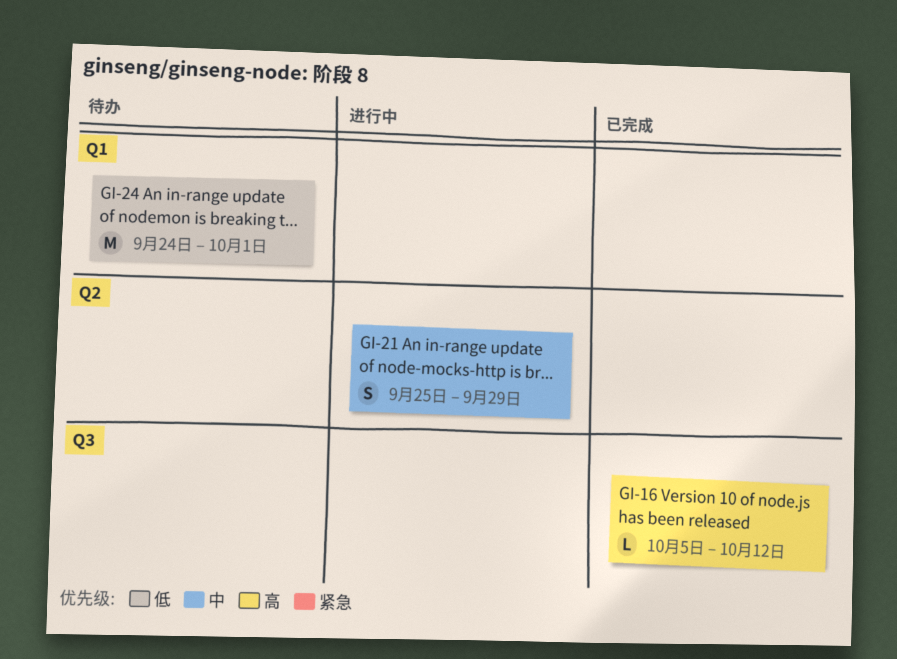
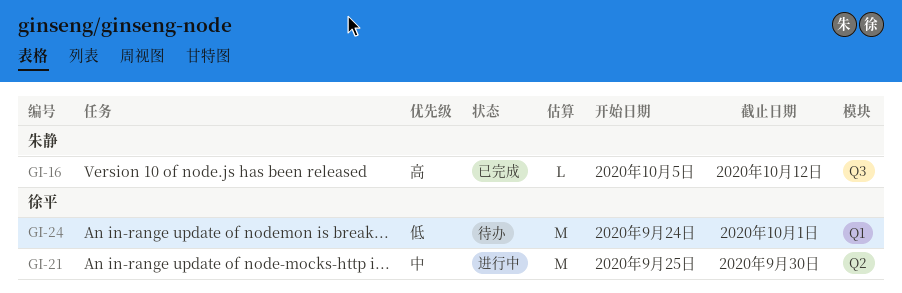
GI-21, estimate: S -> M
GI-21, due: Sep 29 -> Sep 30

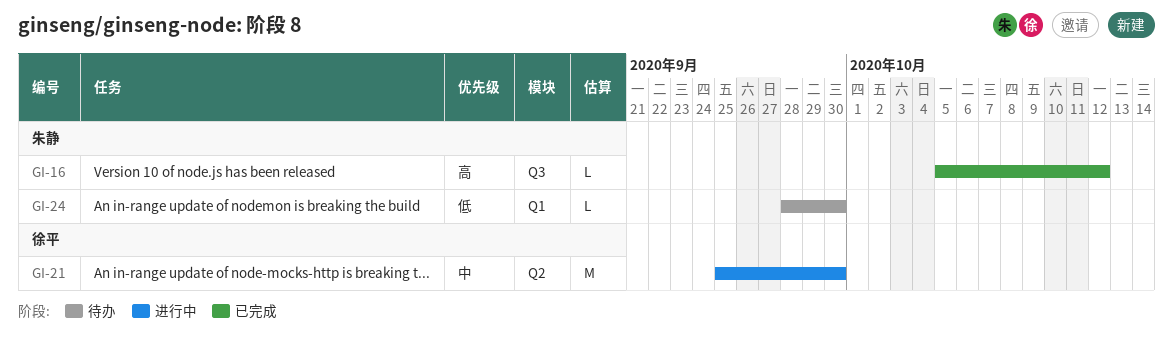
GI-24, owner: 徐平 -> 朱静
GI-24, estimate: M -> L
GI-24, start: Sep 24 -> Sep 28
GI-24, due: Oct 1 -> Sep 30

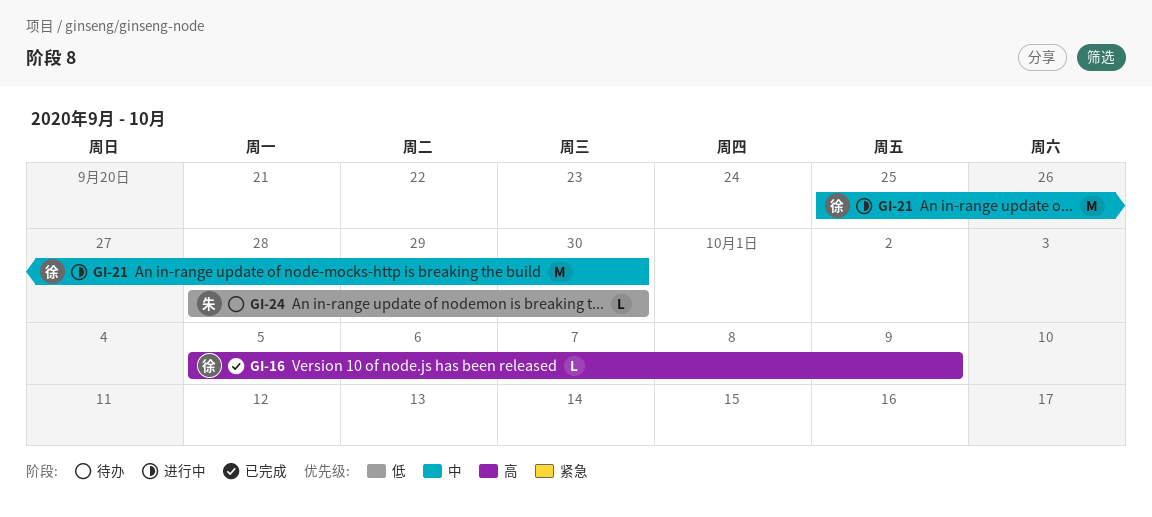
GI-16, owner: 朱静 -> 徐平
GI-16, due: Oct 12 -> Oct 9

